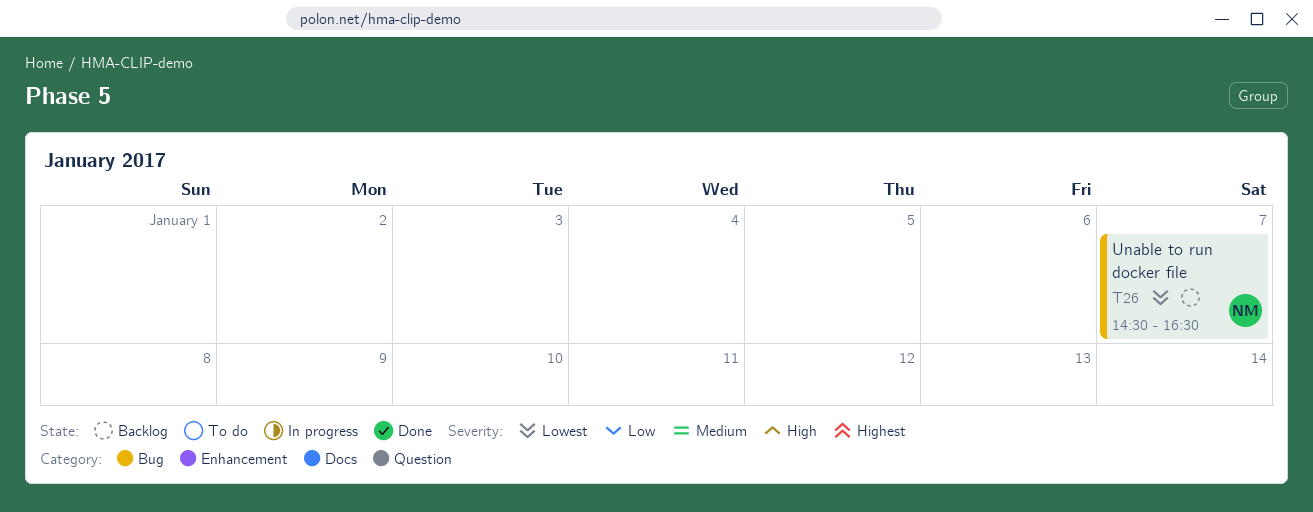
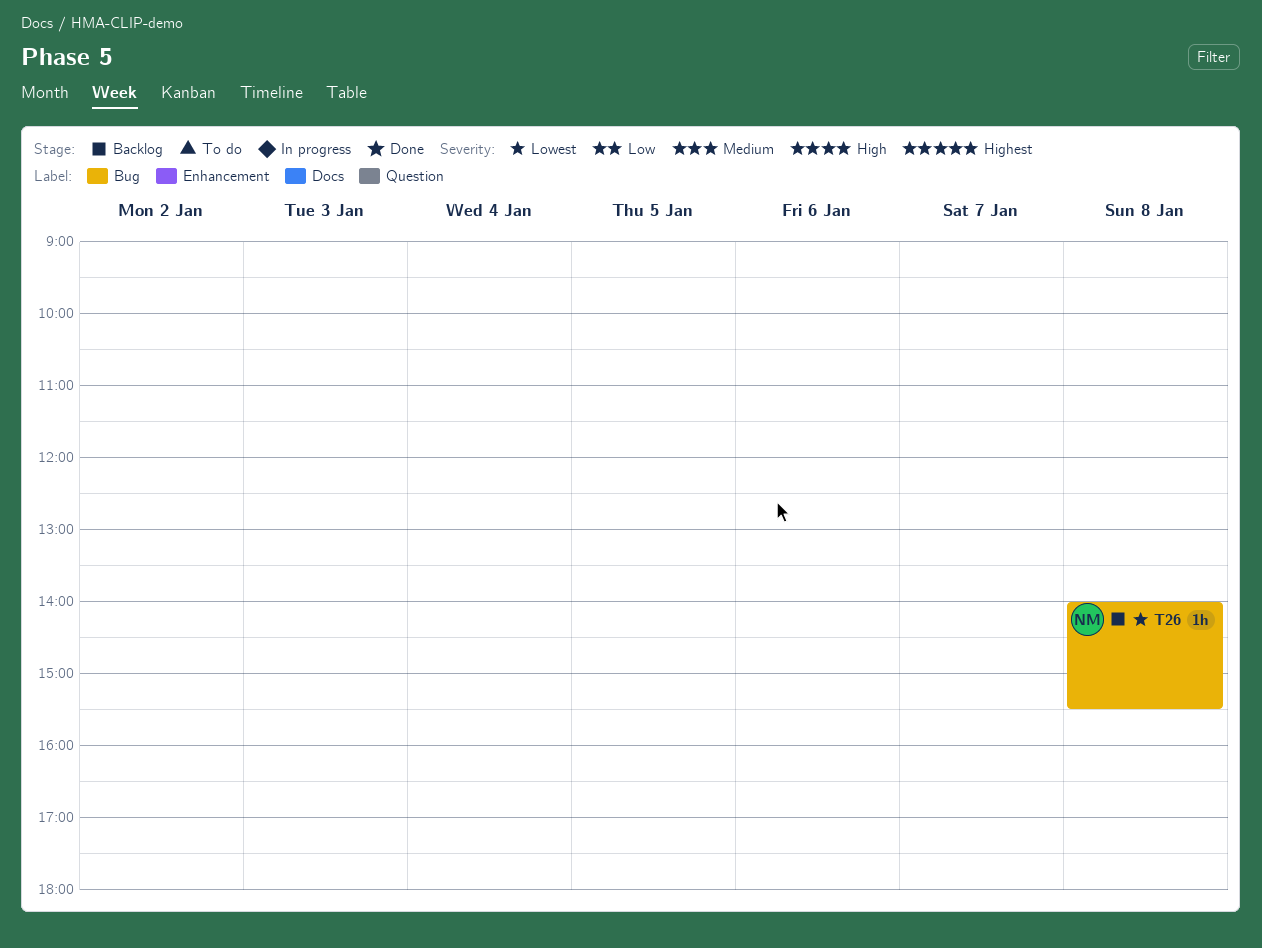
T26, day: Jan 7 -> Jan 8
T26, begins: 14:30 -> 14:00
T26, ends: 16:30 -> 15:30

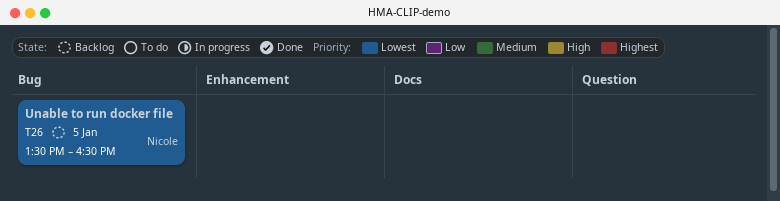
T26, day: Jan 8 -> Jan 5
T26, begins: 14:00 -> 13:30
T26, ends: 15:30 -> 16:30

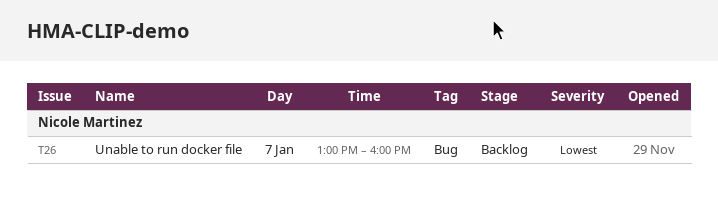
T26, day: Jan 5 -> Jan 7
T26, begins: 13:30 -> 13:00
T26, ends: 16:30 -> 16:00

